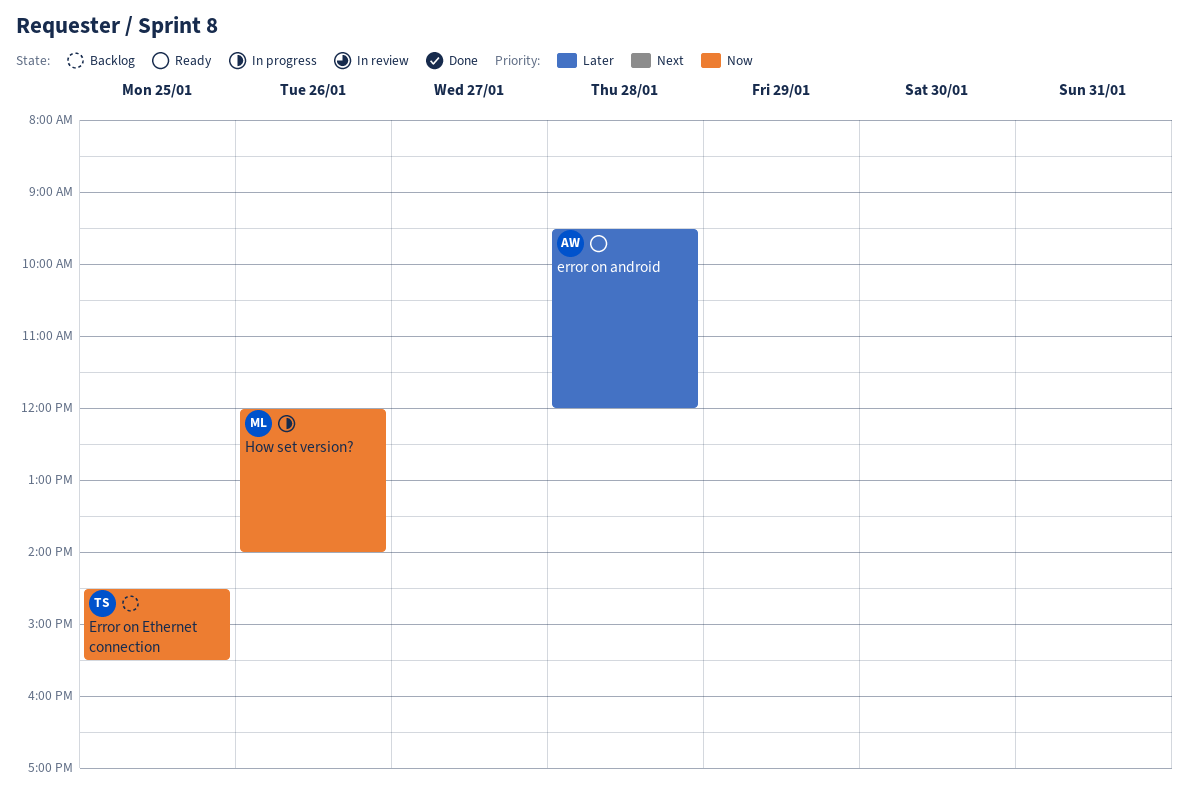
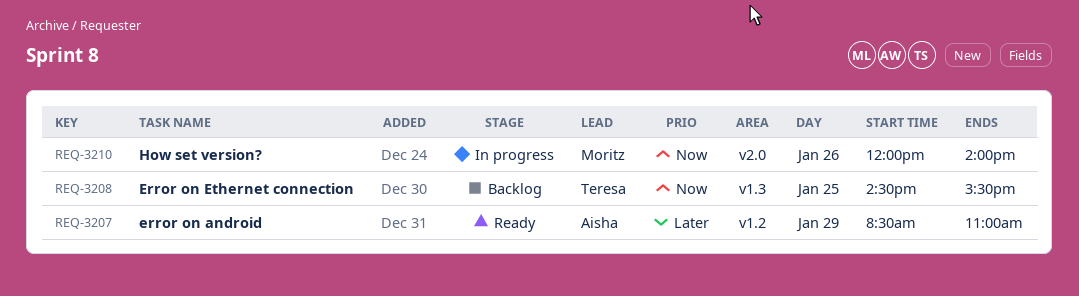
error on android, day: Jan 28 -> Jan 29
error on android, begins: 09:30 -> 08:30
error on android, ends: 12:00 -> 11:00

